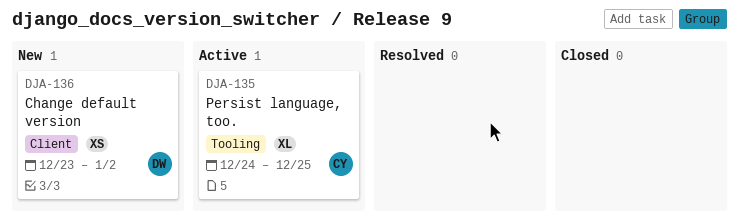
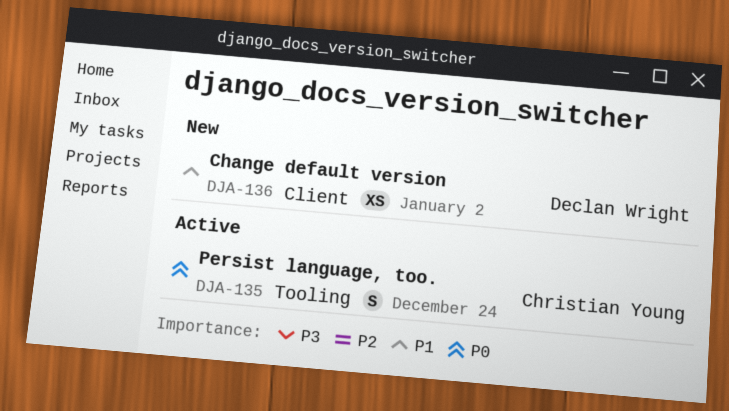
DJA-135, estimate: XL -> S
DJA-135, due: Dec 25 -> Dec 24

